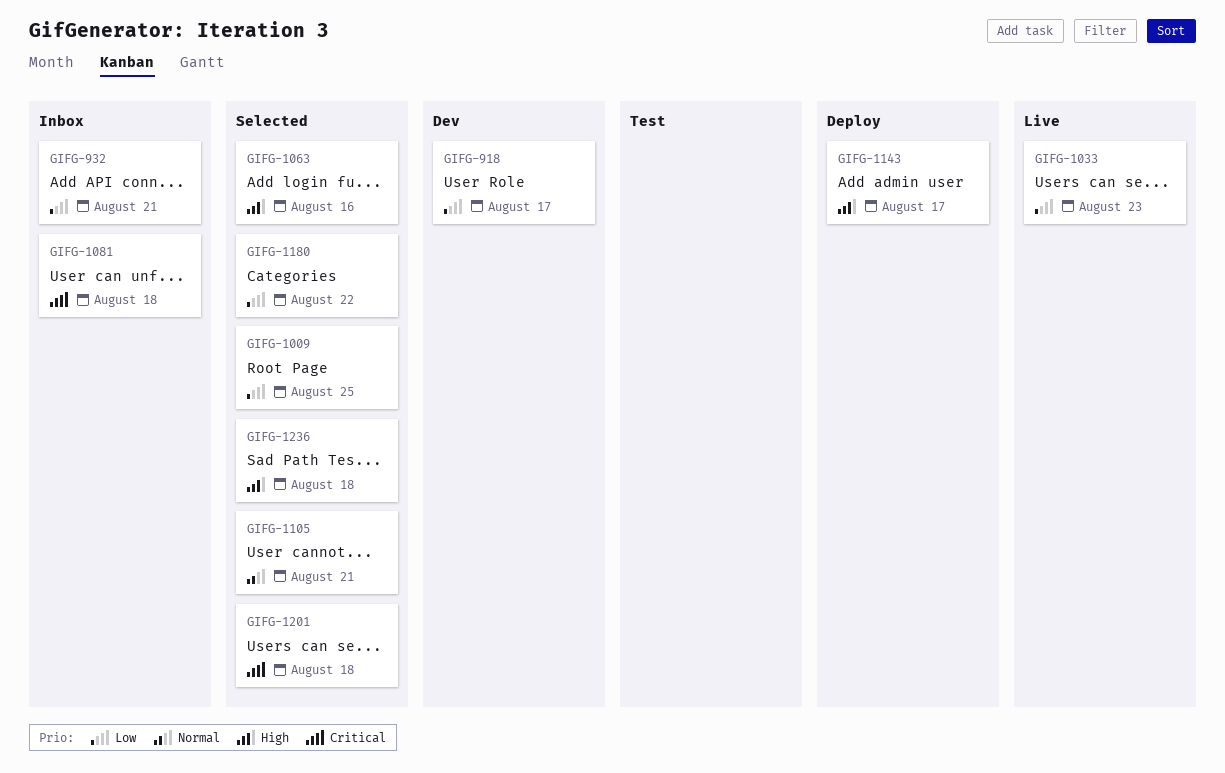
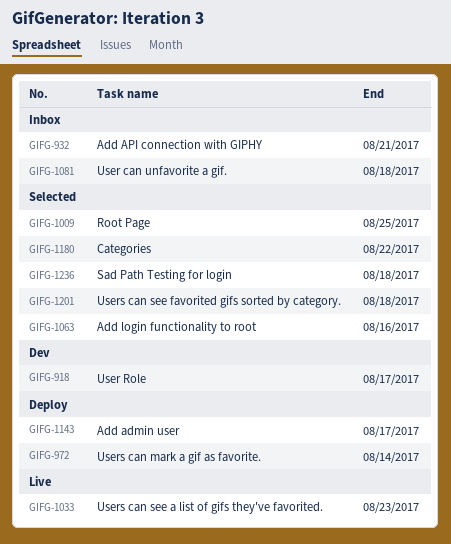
GIFG-972: none -> present
GIFG-1105: present -> none

